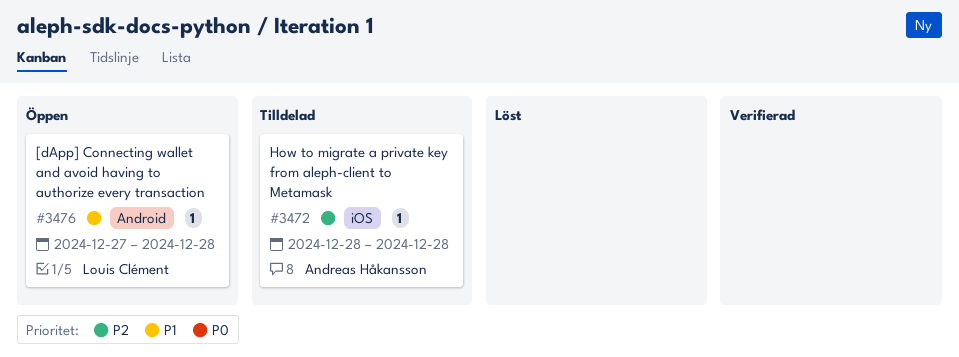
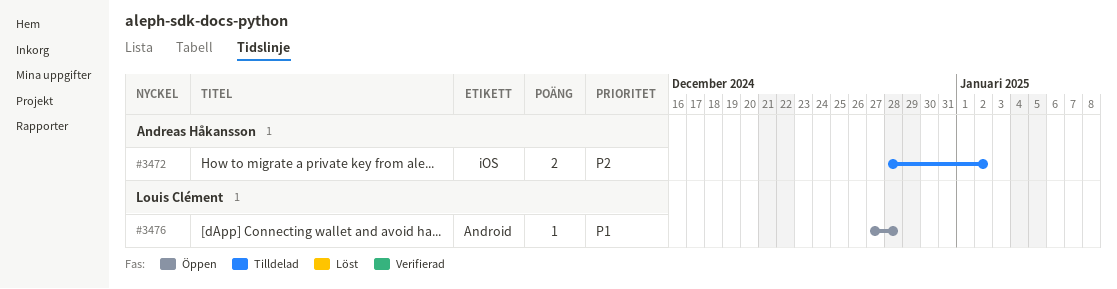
#3472, estimate: 1 -> 2
#3472, due: Dec 28 -> Jan 2

